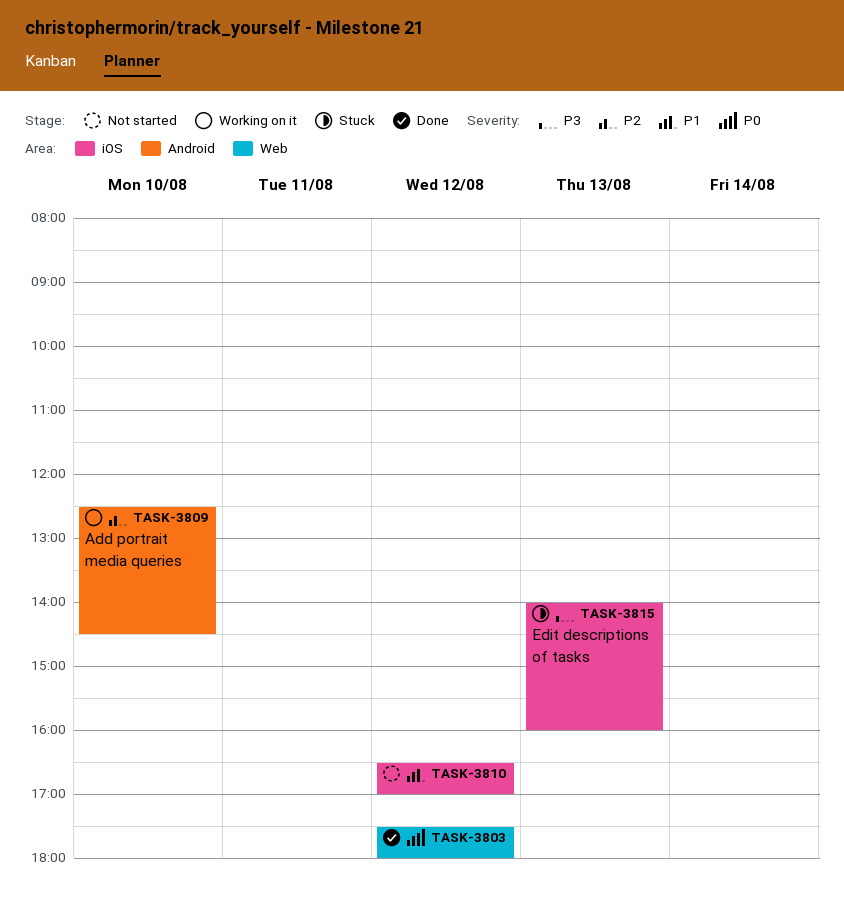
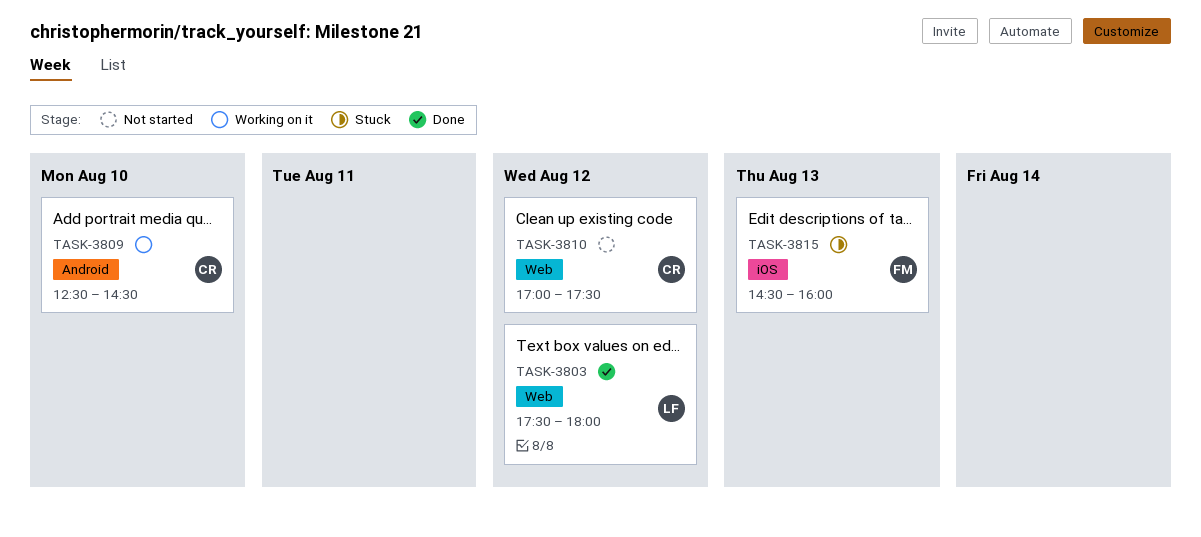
TASK-3810, label: iOS -> Web
TASK-3810, begins: 16:30 -> 17:00
TASK-3810, ends: 17:00 -> 17:30
TASK-3815, begins: 14:00 -> 14:30

